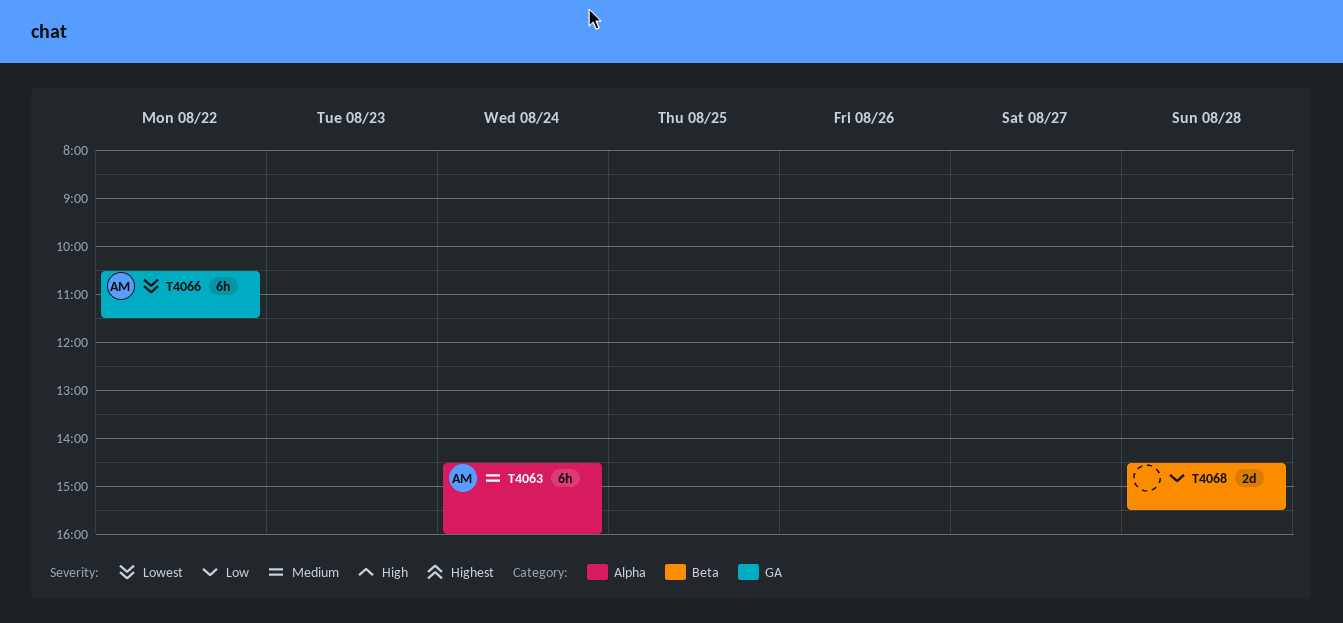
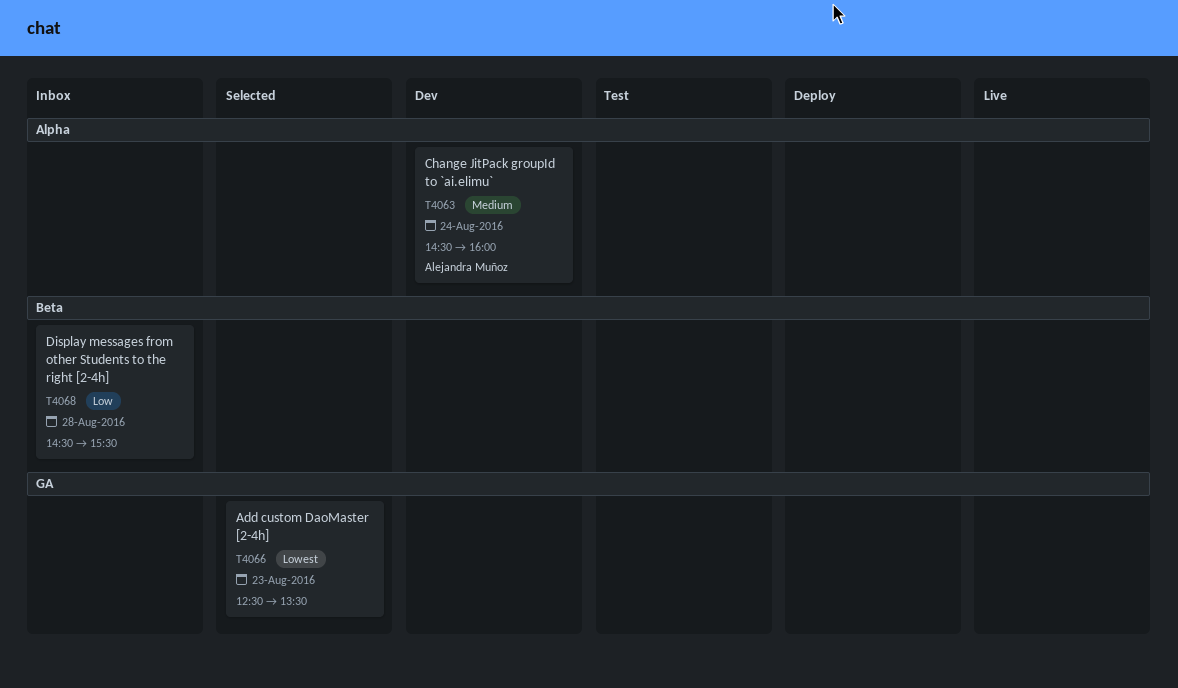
T4066, owner: Alejandra Muñoz -> none
T4066, day: Aug 22 -> Aug 23
T4066, begins: 10:30 -> 12:30
T4066, ends: 11:30 -> 13:30

